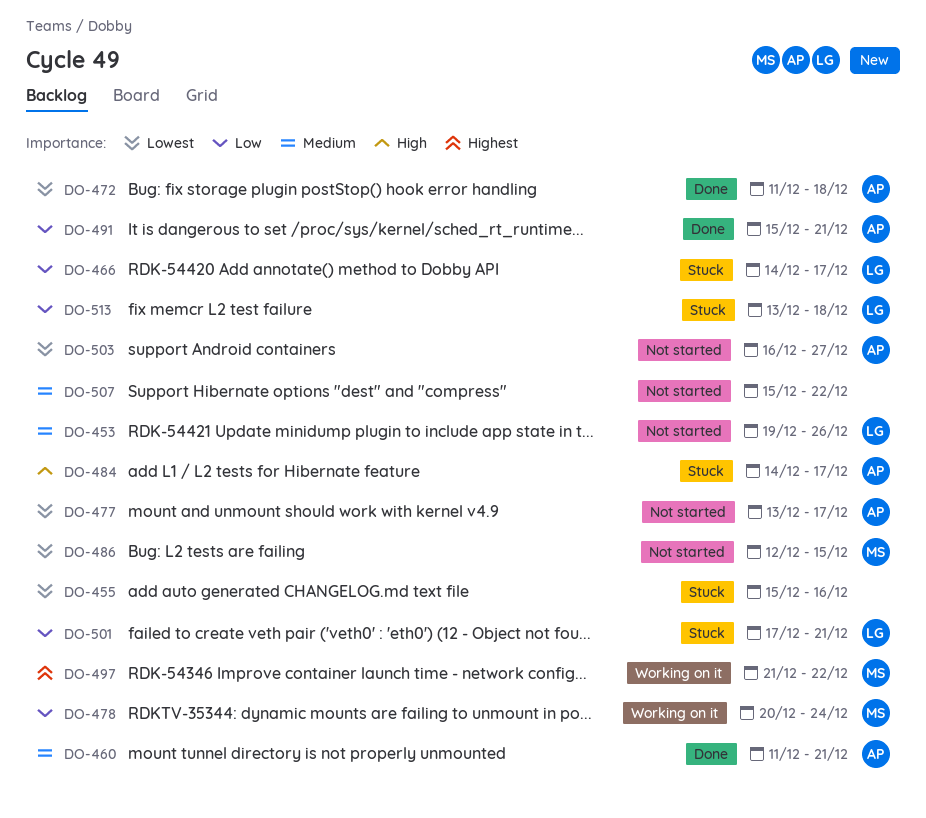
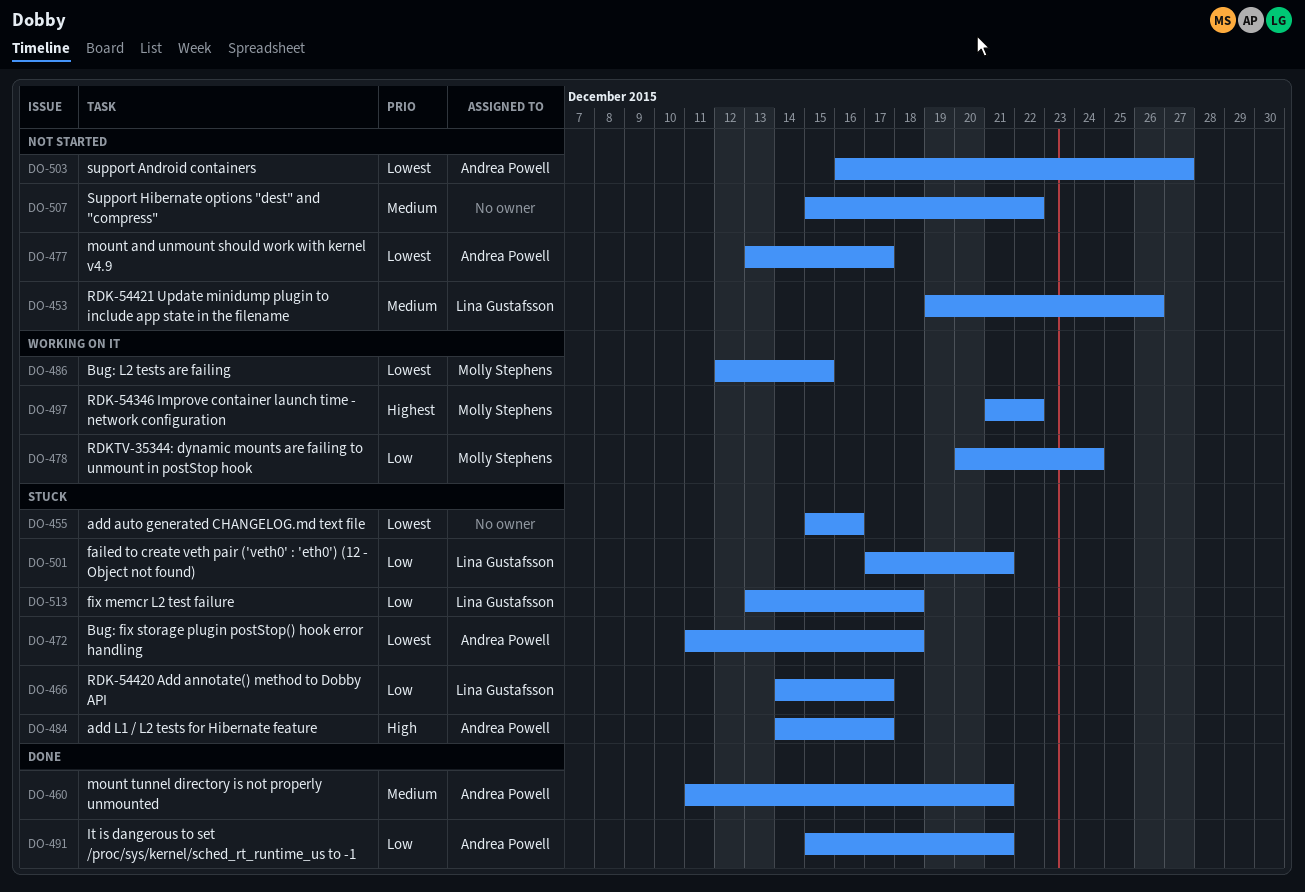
DO-472, status: Done -> Stuck
DO-486, status: Not started -> Working on it

